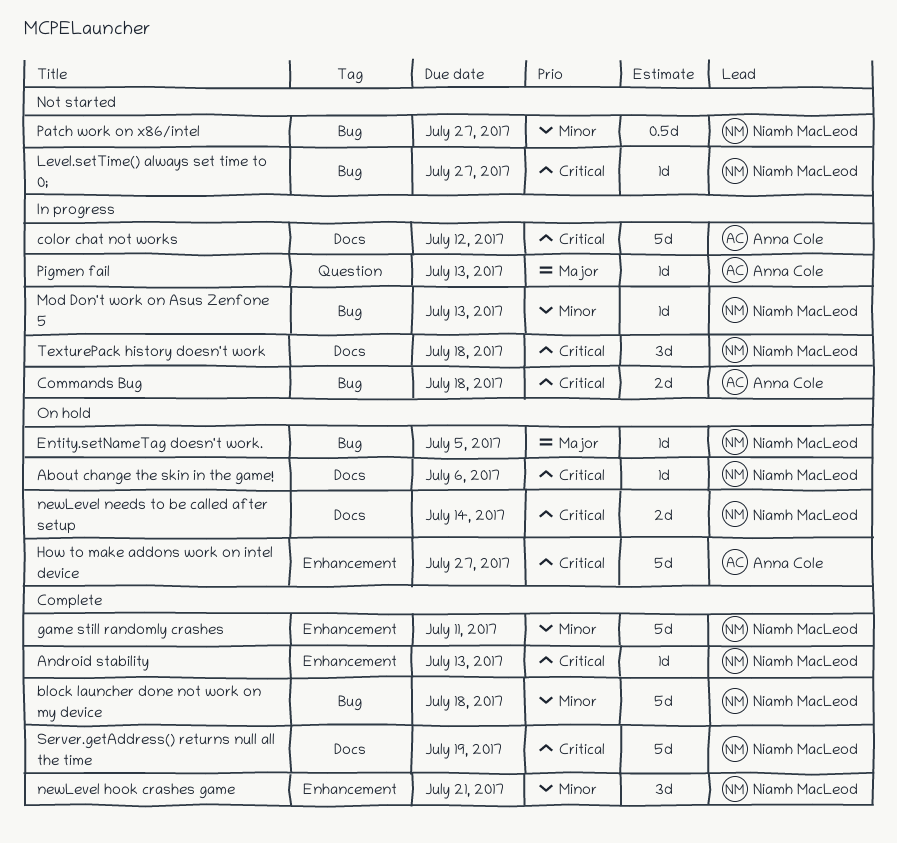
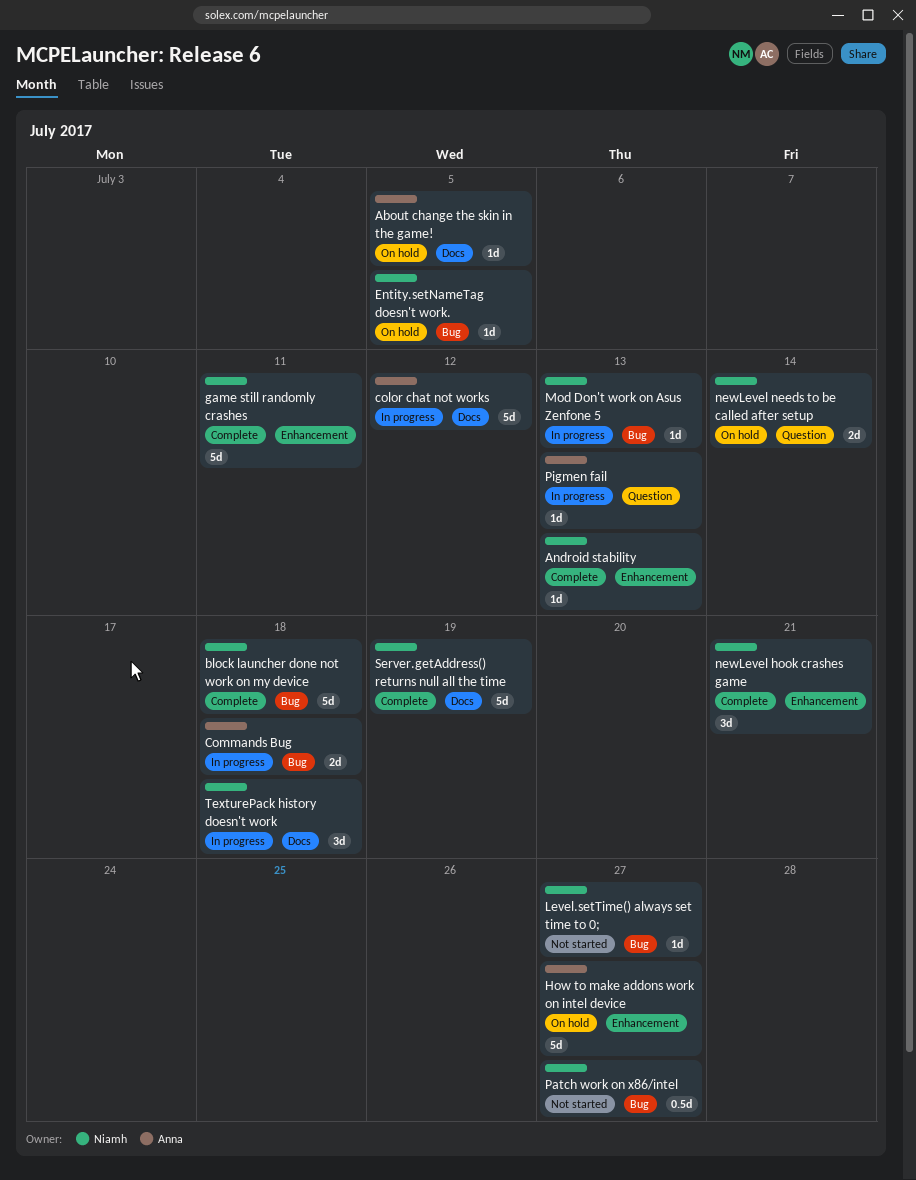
About change the skin in the game!, owner: Niamh MacLeod -> Anna Cole
About change the skin in the game!, due: Jul 6 -> Jul 5
newLevel needs to be called after setup, label: Docs -> Question

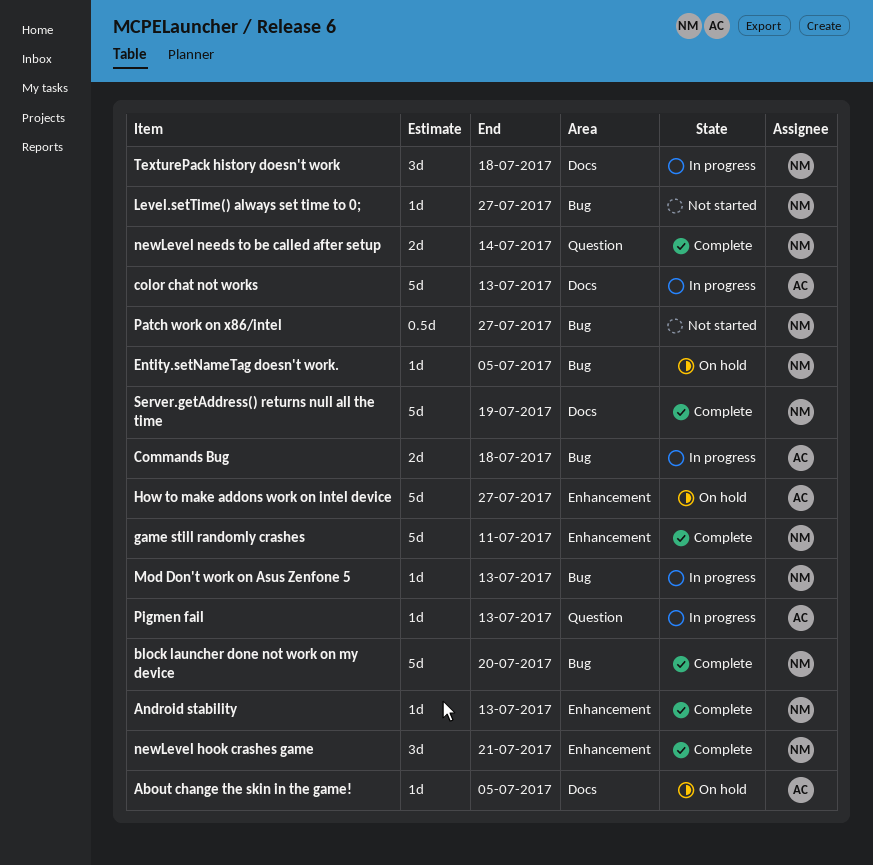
block launcher done not work on my device, due: Jul 18 -> Jul 20
color chat not works, due: Jul 12 -> Jul 13
newLevel needs to be called after setup, status: On hold -> Complete

